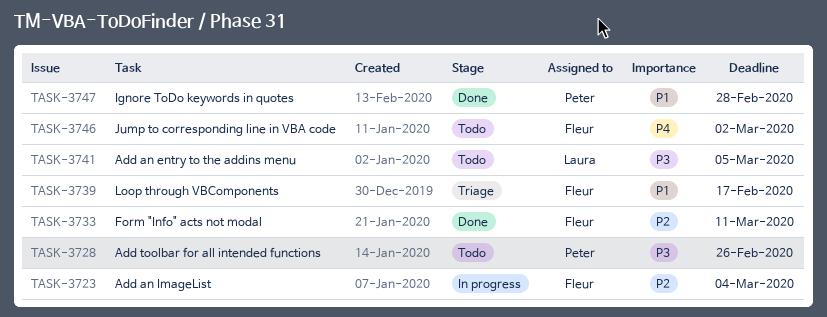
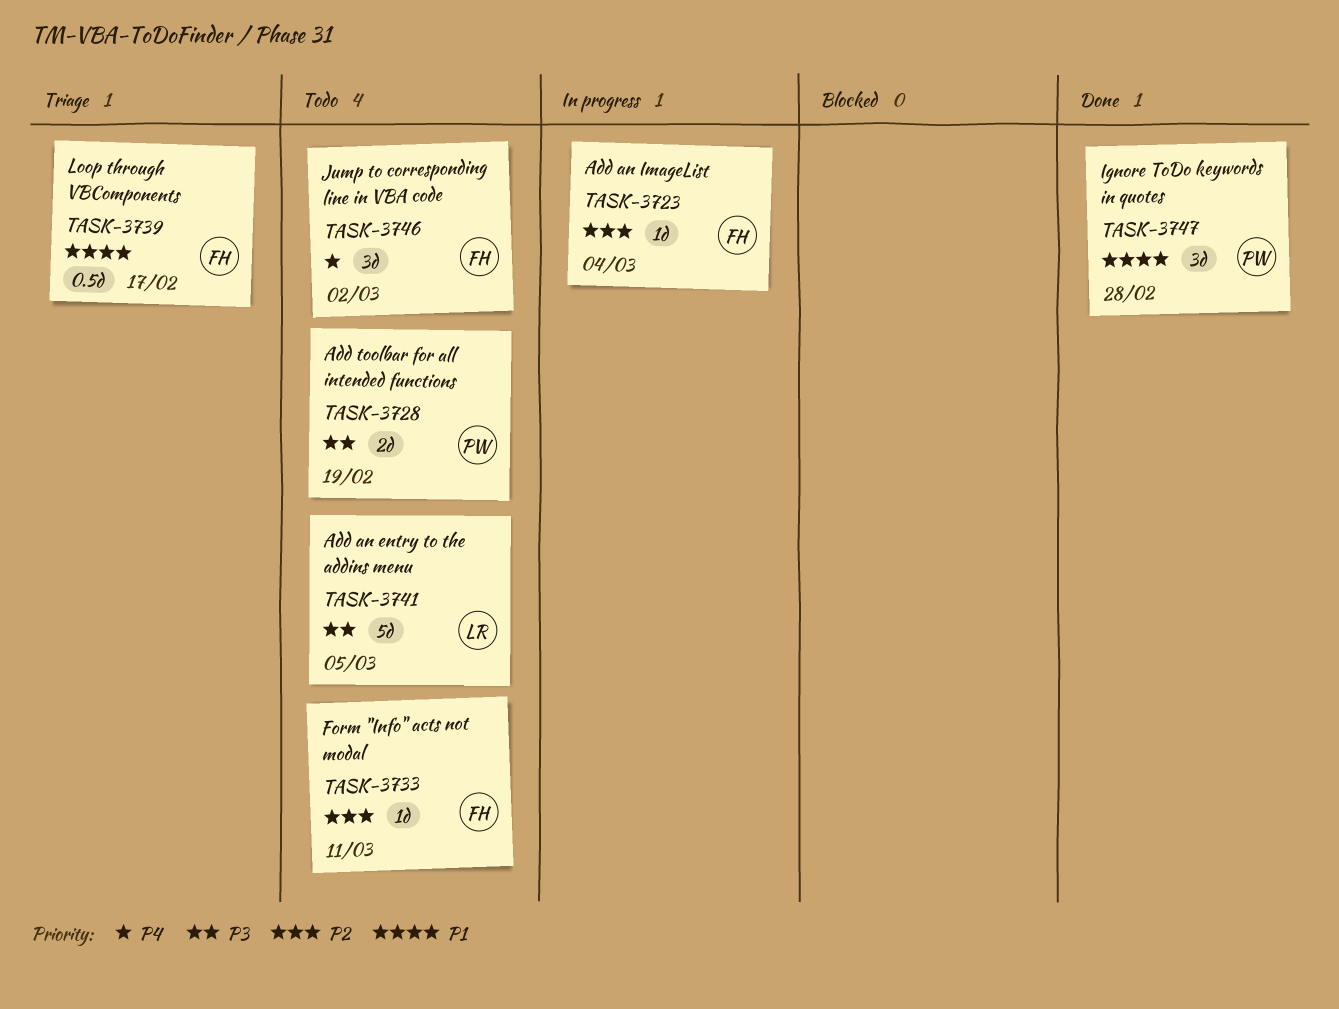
TASK-3728, due: Feb 26 -> Feb 19
TASK-3733, status: Done -> Todo

